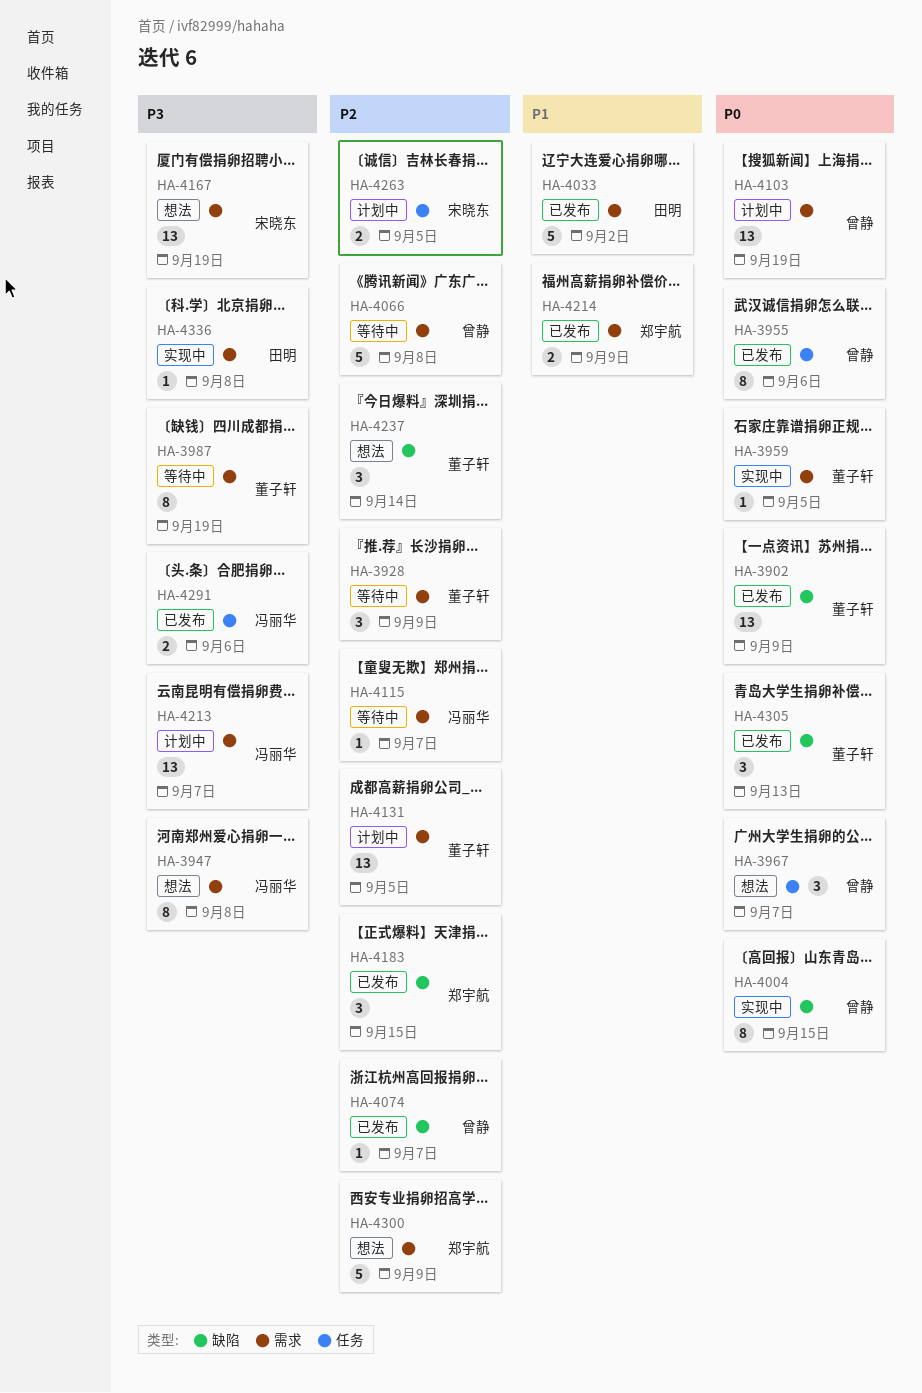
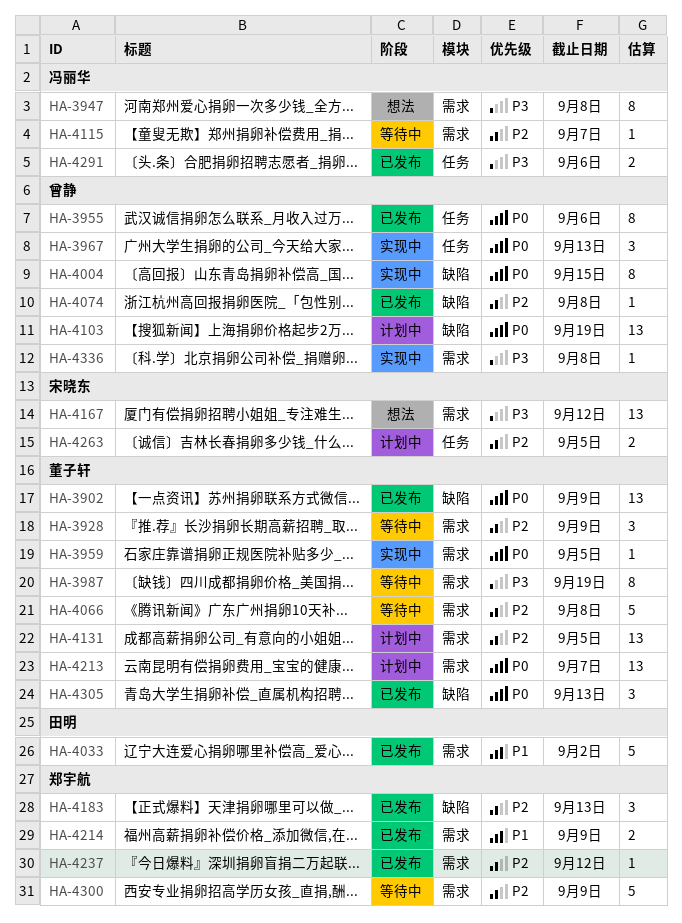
HA-3967, status: 想法 -> 实现中
HA-3967, due: Sep 7 -> Sep 13
HA-4066, owner: 曾静 -> 董子轩
HA-4074, due: Sep 7 -> Sep 8
HA-4103, label: 需求 -> 缺陷
HA-4167, due: Sep 19 -> Sep 12
HA-4183, due: Sep 15 -> Sep 13
HA-4213, owner: 冯丽华 -> 董子轩
HA-4213, priority: P3 -> P0
HA-4237, status: 想法 -> 已发布
HA-4237, owner: 董子轩 -> 郑宇航
HA-4237, label: 缺陷 -> 需求
HA-4237, estimate: 3 -> 1
HA-4237, due: Sep 14 -> Sep 12
HA-4300, status: 想法 -> 等待中
HA-4336, owner: 田明 -> 曾静

